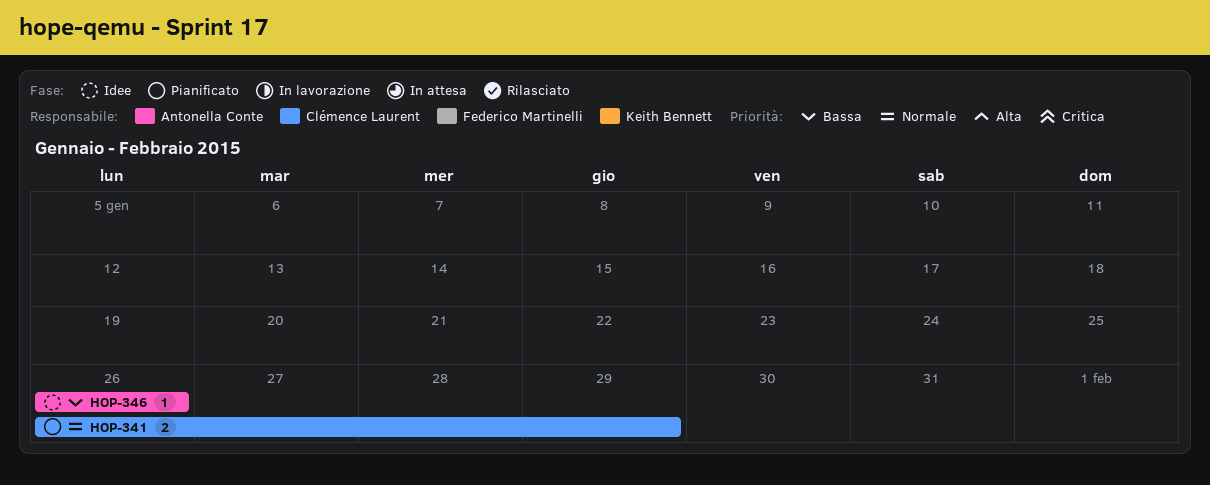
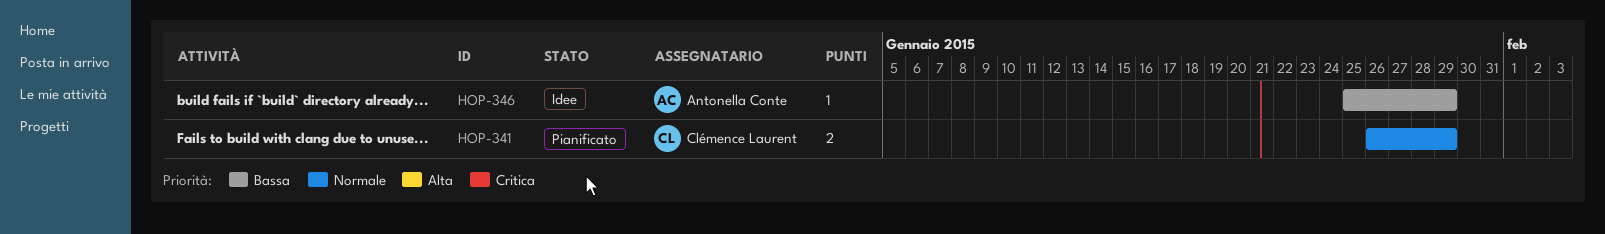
HOP-346, start: Jan 26 -> Jan 25
HOP-346, due: Jan 26 -> Jan 29

